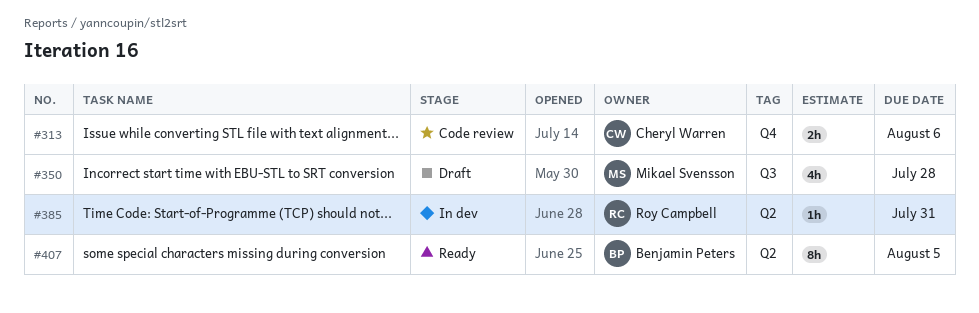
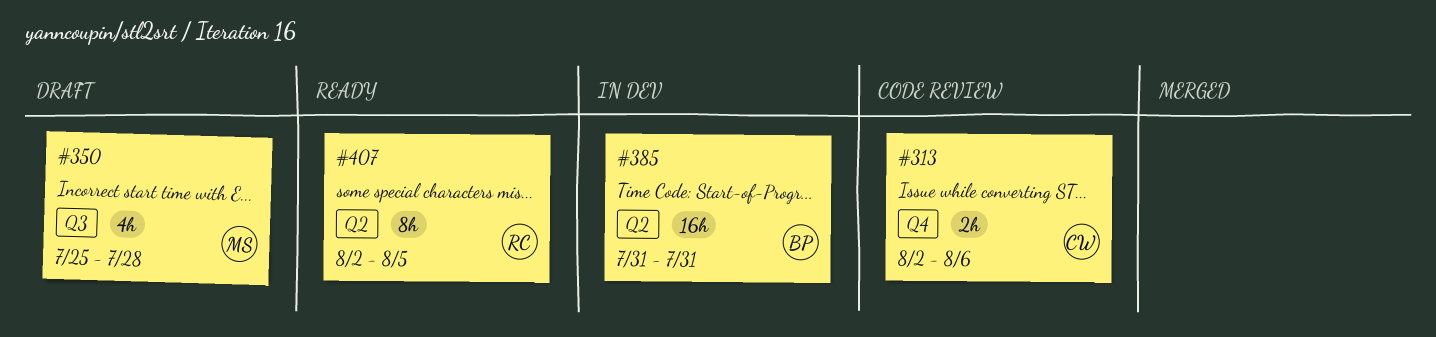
#385, owner: Roy Campbell -> Benjamin Peters
#385, estimate: 1h -> 16h
#407, owner: Benjamin Peters -> Roy Campbell

